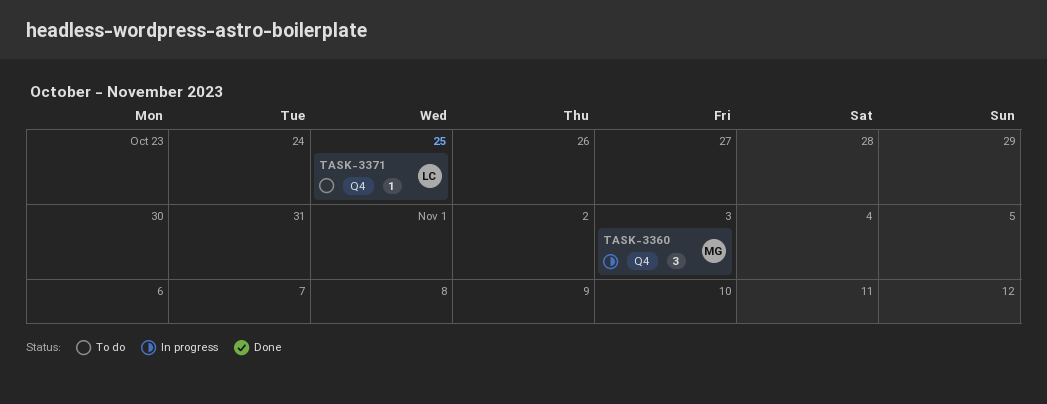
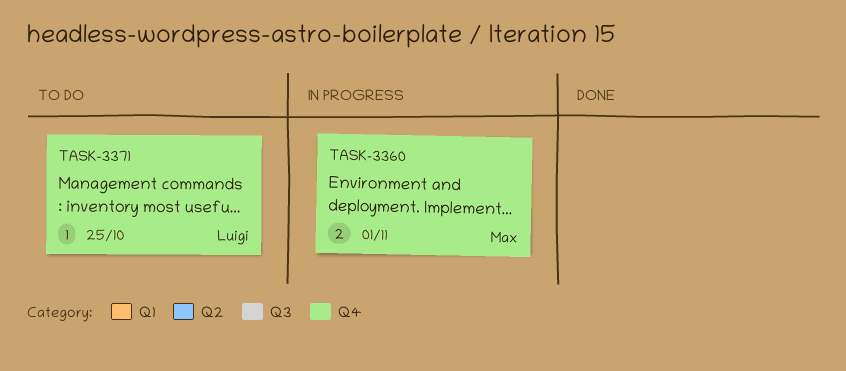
TASK-3360, estimate: 3 -> 2
TASK-3360, due: Nov 3 -> Nov 1

